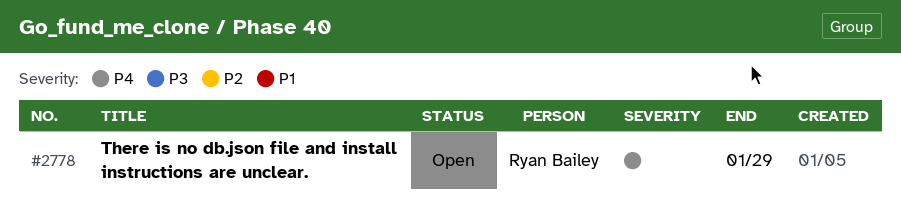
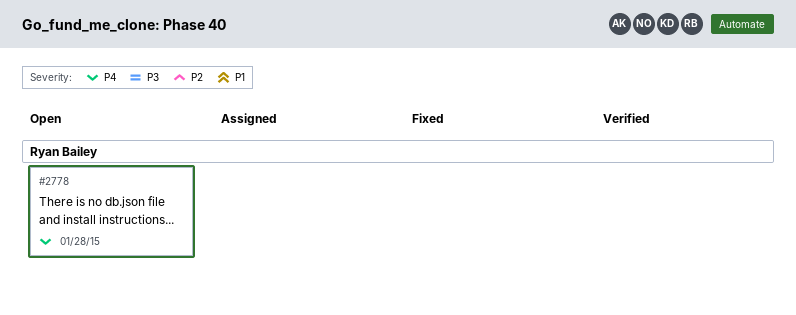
#2778, due: Jan 29 -> Jan 28

